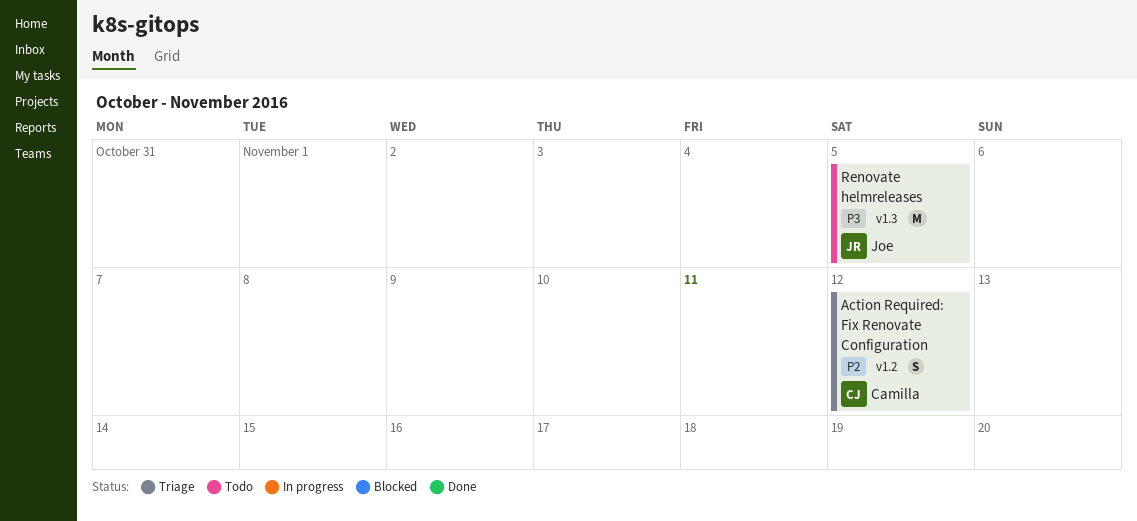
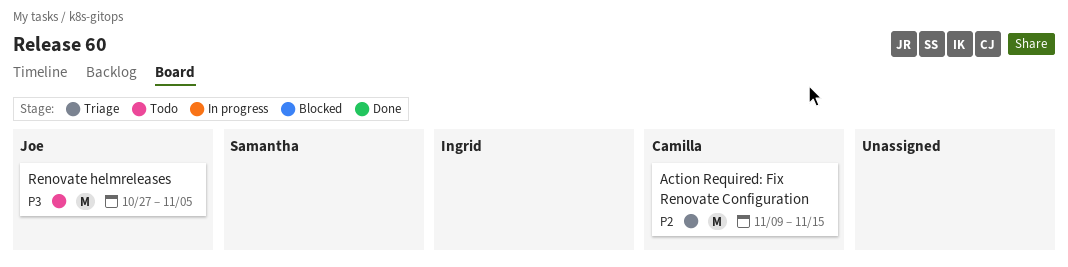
Action Required: Fix Renovate Configuration, estimate: S -> M
Action Required: Fix Renovate Configuration, due: Nov 12 -> Nov 15

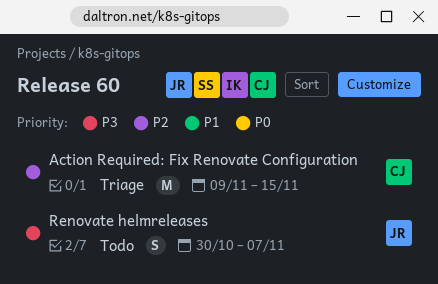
Renovate helmreleases, estimate: M -> S
Renovate helmreleases, start: Oct 27 -> Oct 30
Renovate helmreleases, due: Nov 5 -> Nov 7

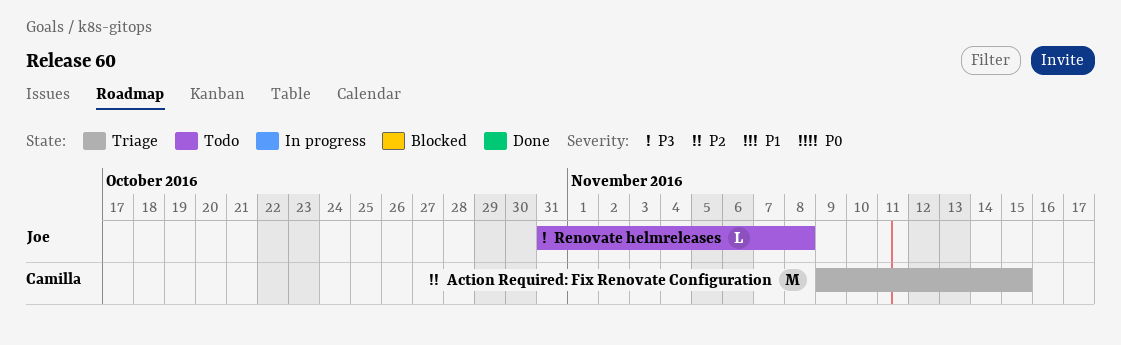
Renovate helmreleases, estimate: S -> L
Renovate helmreleases, start: Oct 30 -> Oct 31
Renovate helmreleases, due: Nov 7 -> Nov 8

